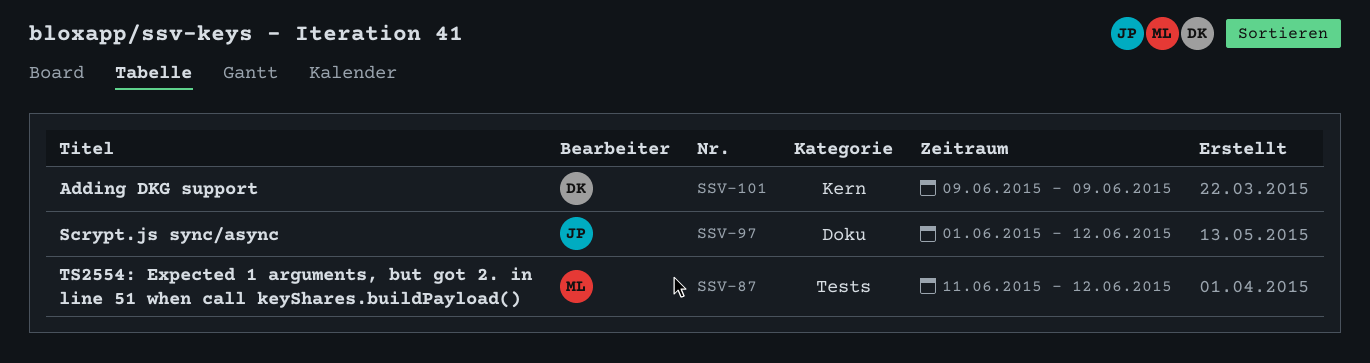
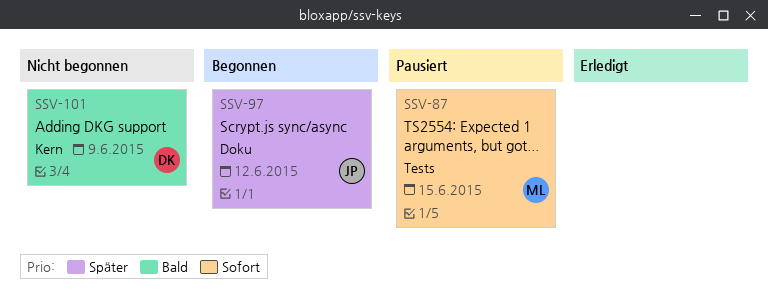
SSV-87, due: Jun 12 -> Jun 15

